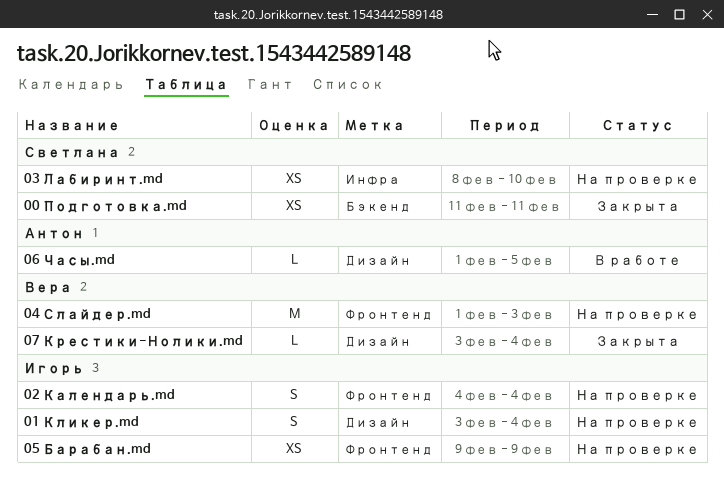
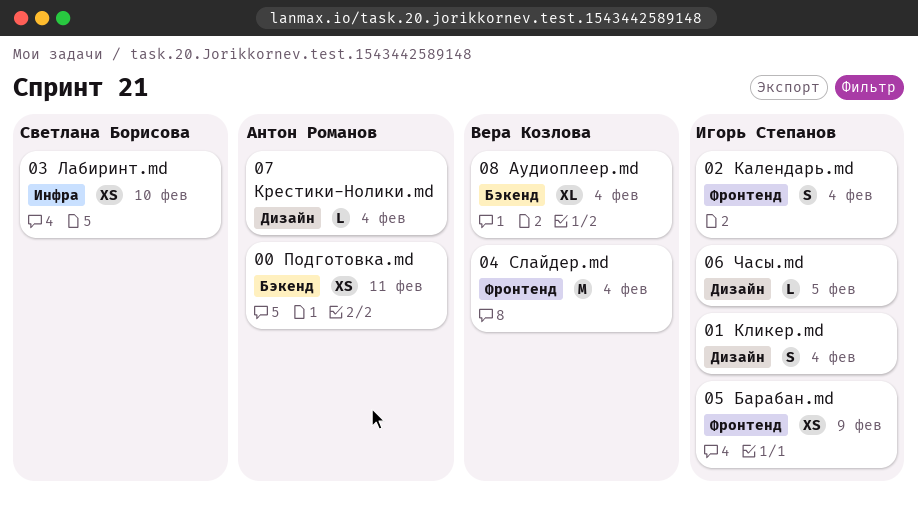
00 Подготовка.md, owner: Светлана Борисова -> Антон Романов
04 Слайдер.md, due: Feb 3 -> Feb 4
06 Часы.md, owner: Антон Романов -> Игорь Степанов
07 Крестики-Нолики.md, owner: Вера Козлова -> Антон Романов
08 Аудиоплеер.md: none -> present

